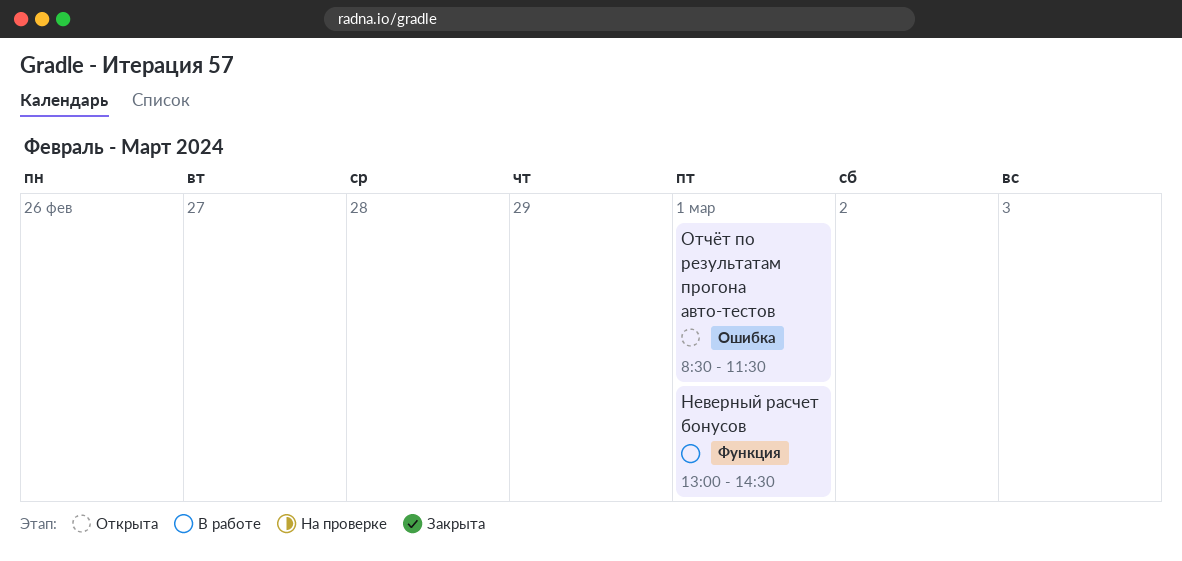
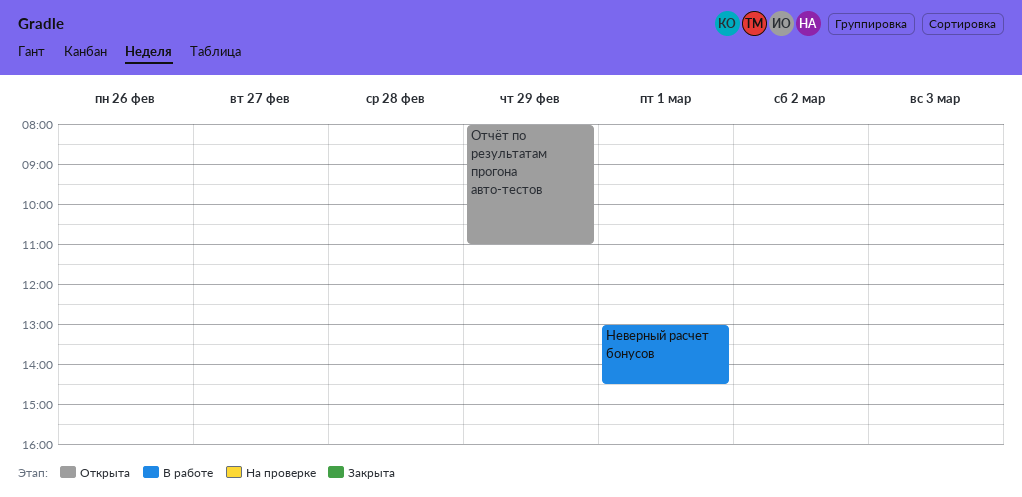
Отчёт по результатам прогона авто-тестов, day: Mar 1 -> Feb 29
Отчёт по результатам прогона авто-тестов, begins: 08:30 -> 08:00
Отчёт по результатам прогона авто-тестов, ends: 11:30 -> 11:00

